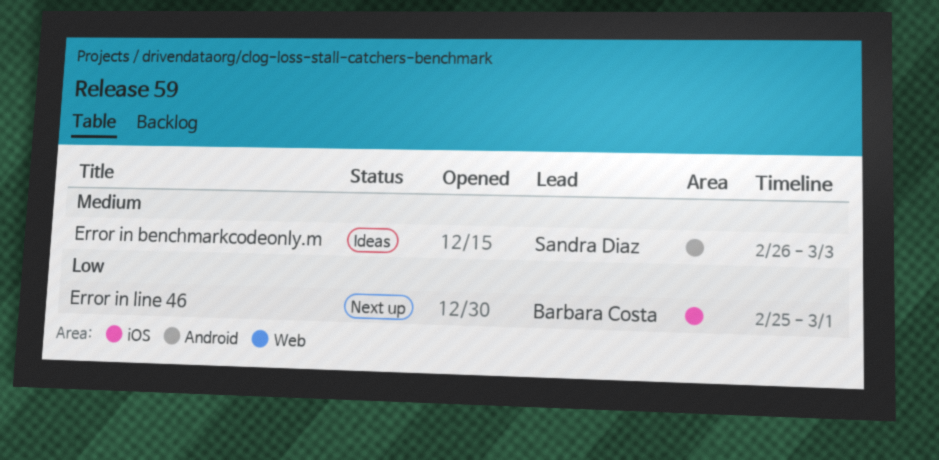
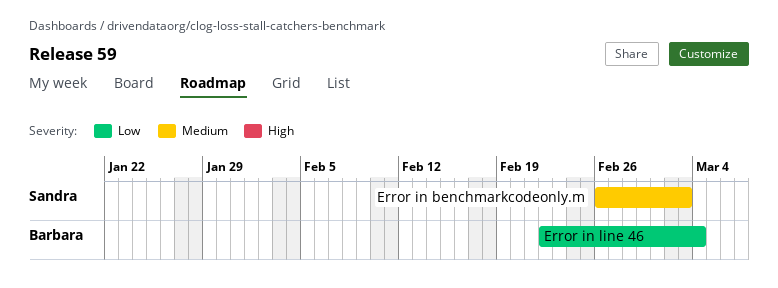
Error in line 46, start: Feb 25 -> Feb 22
Error in line 46, due: Mar 1 -> Mar 4

